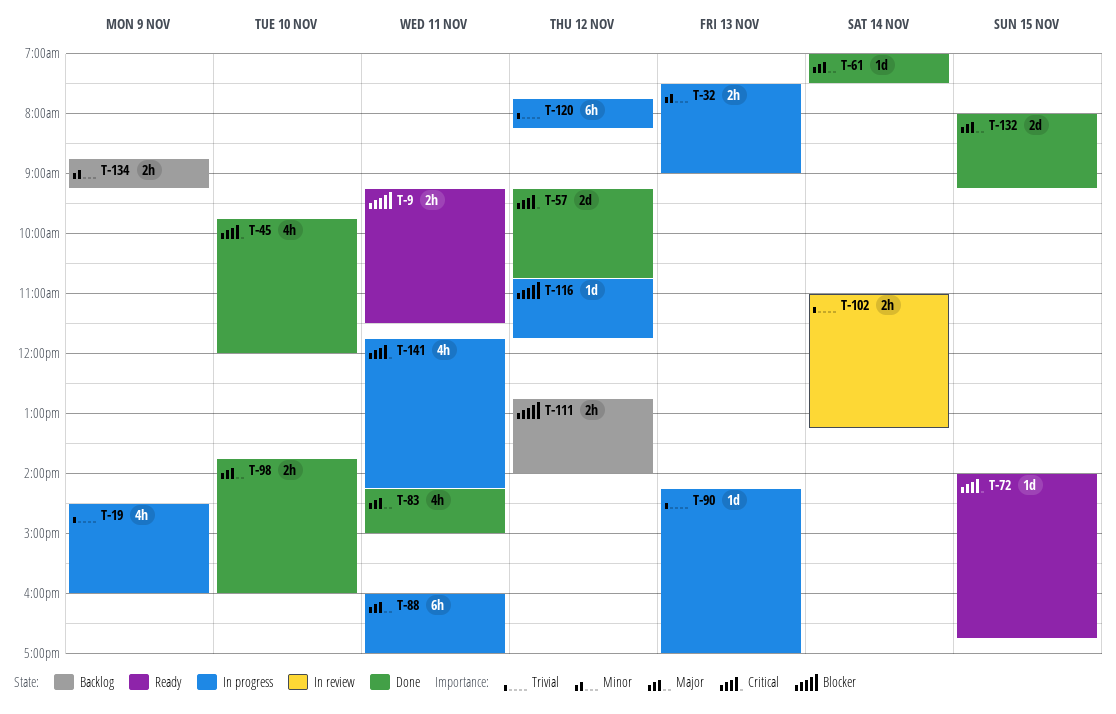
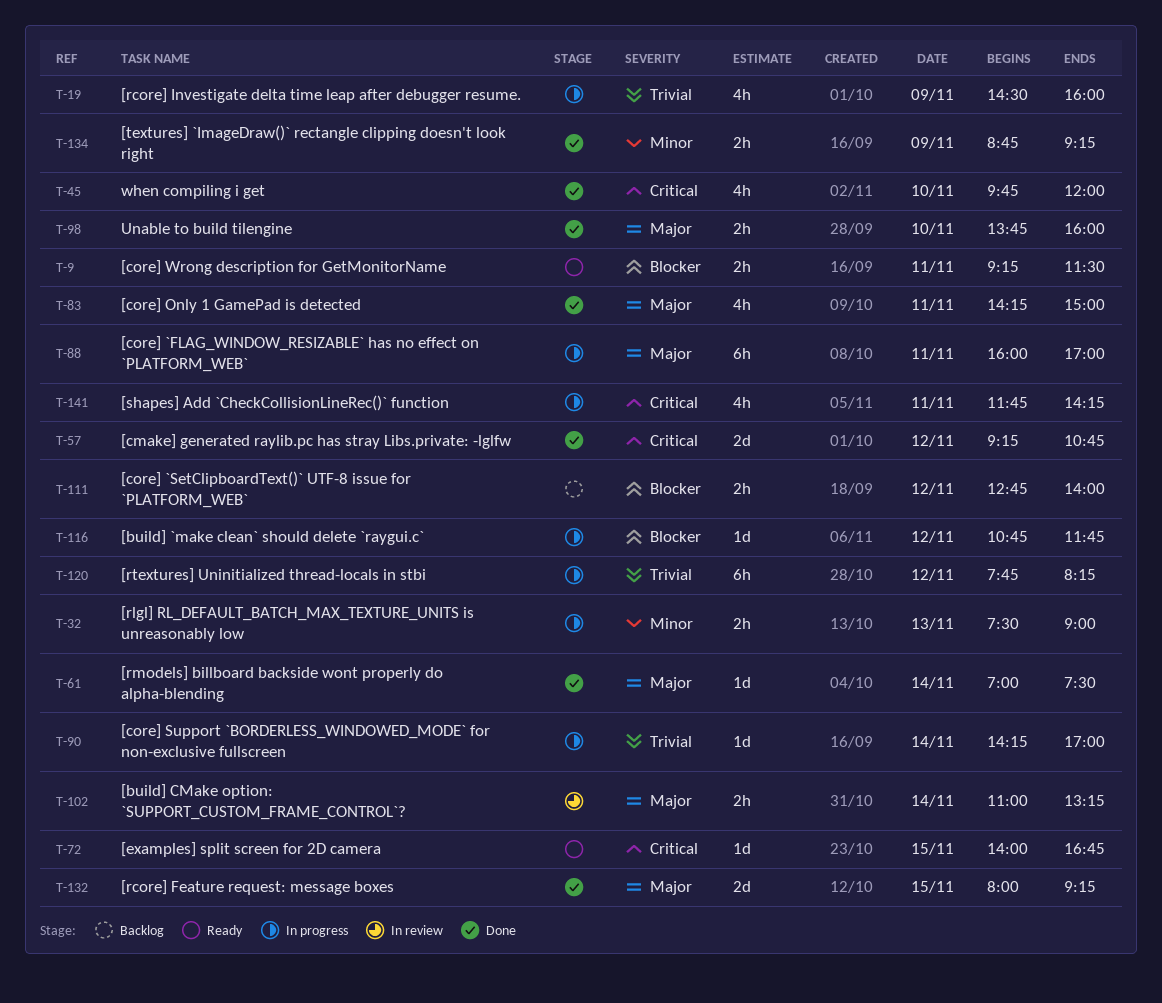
T-90, day: Nov 13 -> Nov 14
T-102, priority: Trivial -> Major
T-134, status: Backlog -> Done

